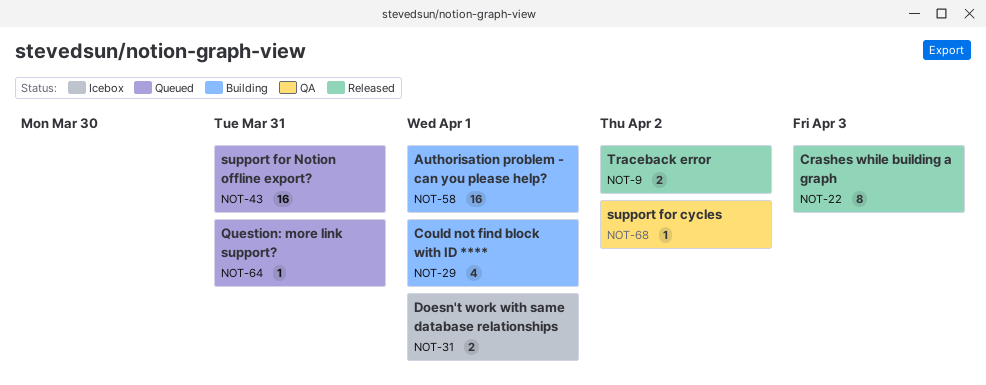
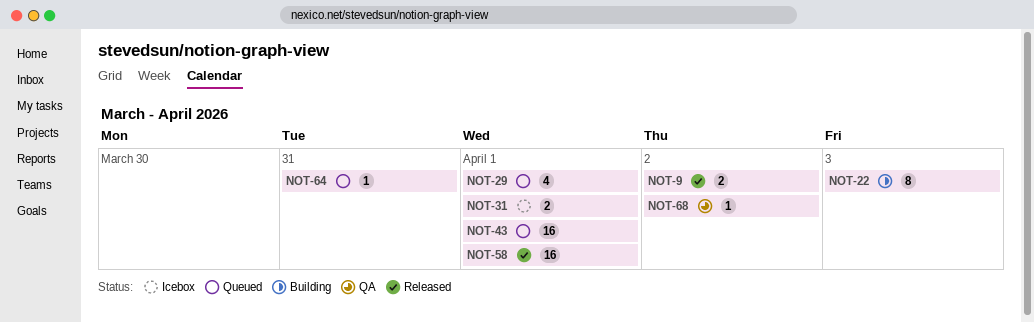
NOT-22, status: Released -> Building
NOT-29, status: Building -> Queued
NOT-43, due: Mar 31 -> Apr 1
NOT-58, status: Building -> Released

